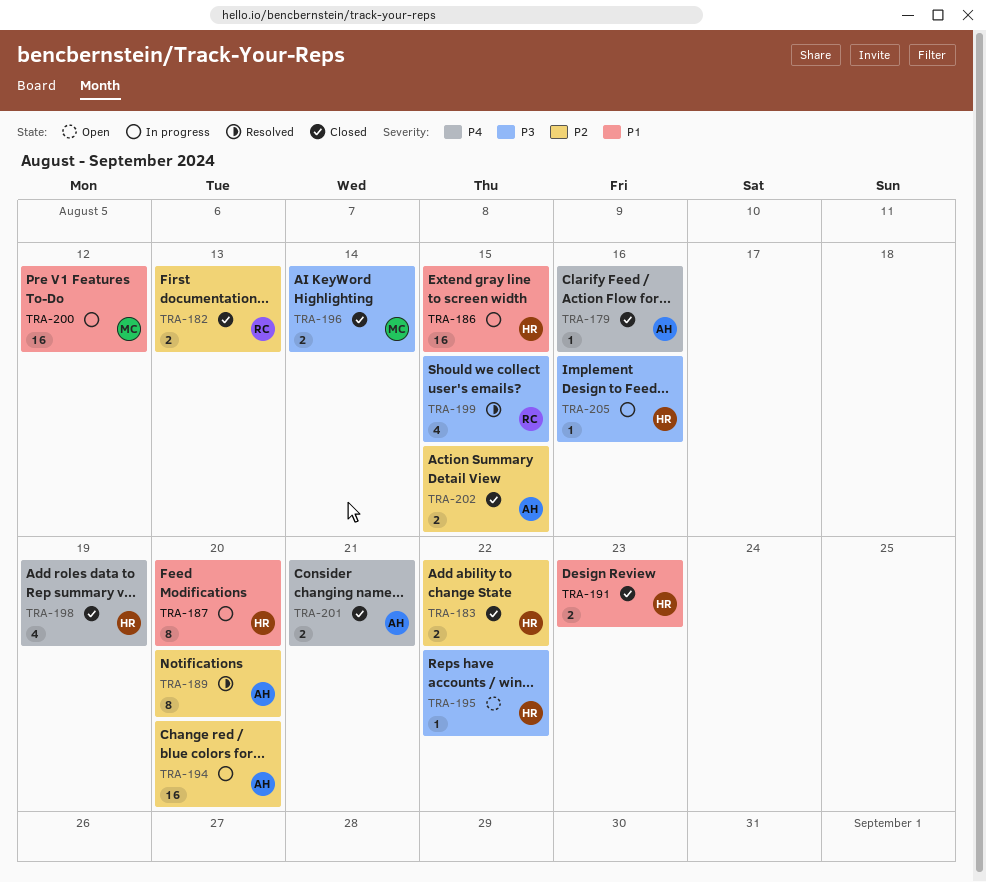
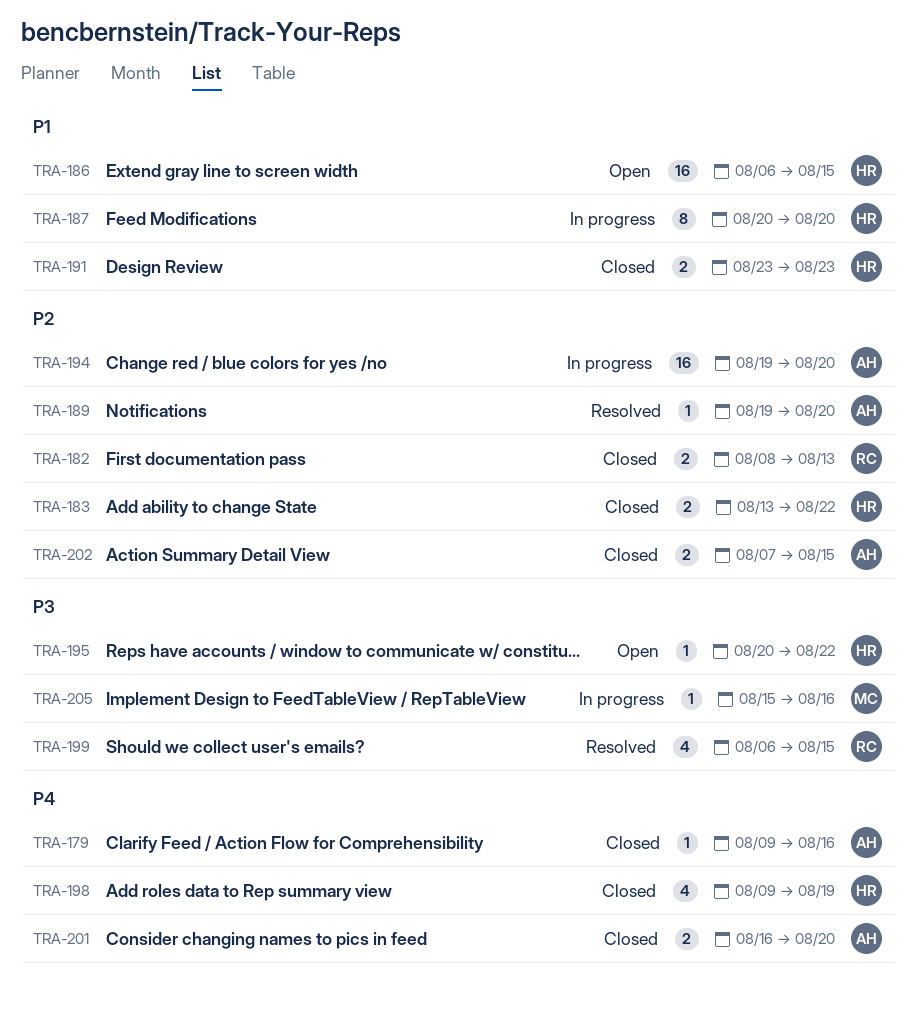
TRA-186, status: In progress -> Open
TRA-189, estimate: 8 -> 1
TRA-196: present -> none
TRA-200: present -> none
TRA-201, due: Aug 21 -> Aug 20
TRA-205, owner: HR -> MC

